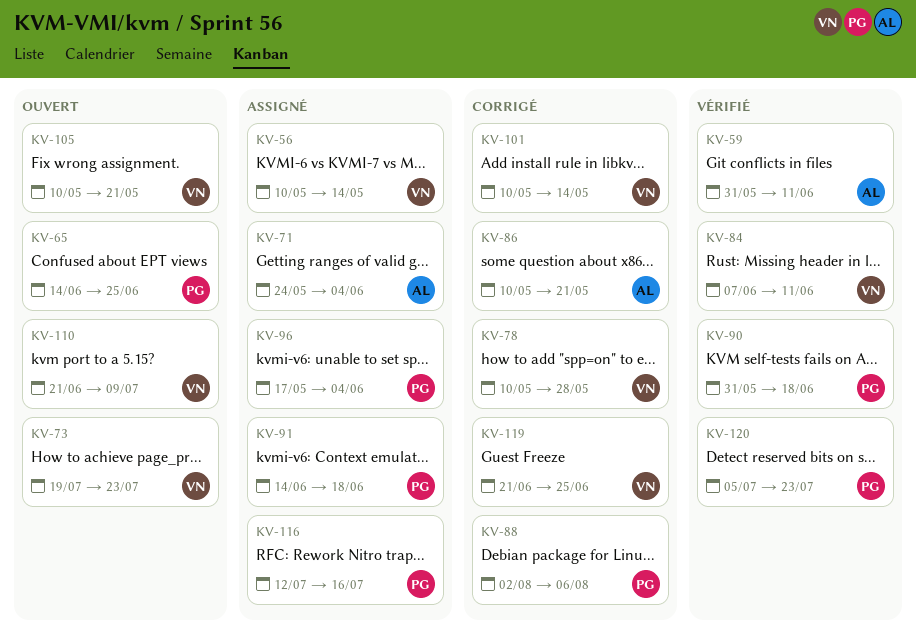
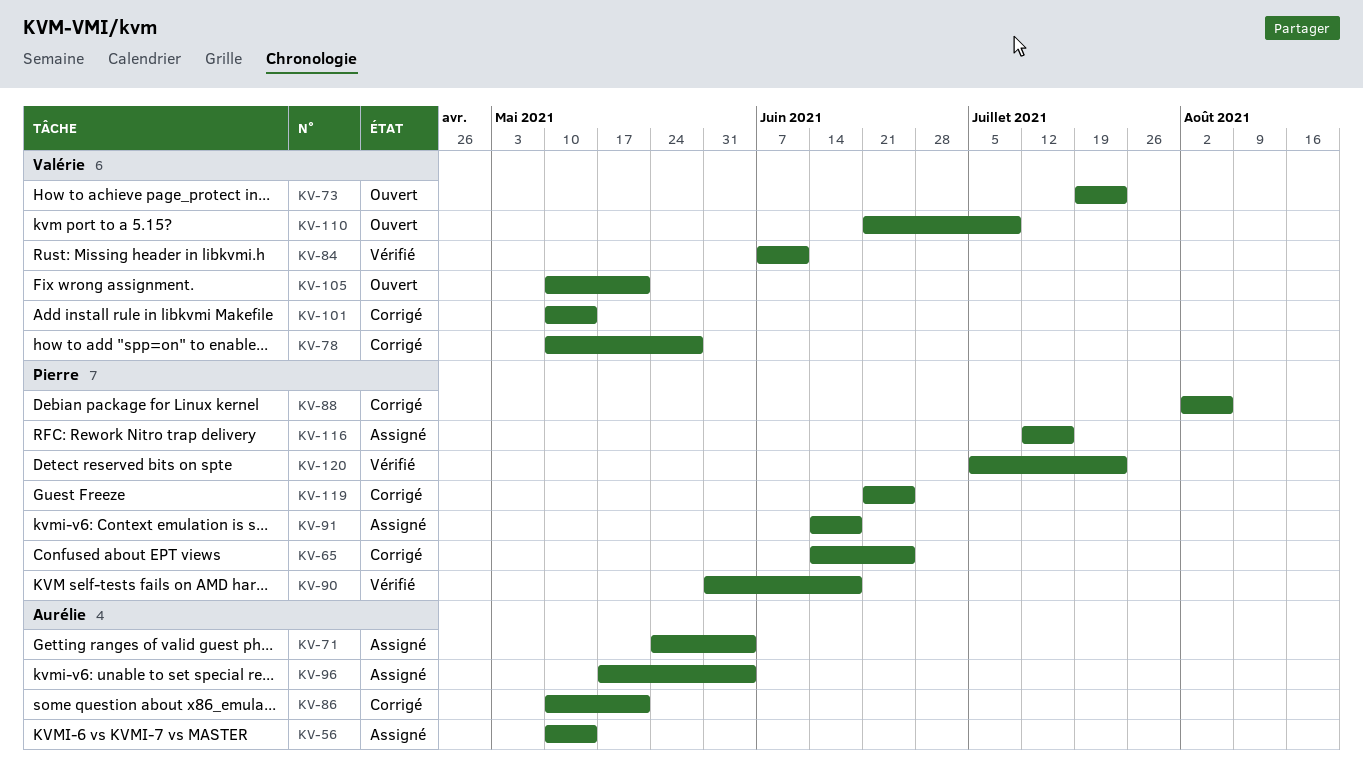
KV-56, owner: Valérie -> Aurélie
KV-59: present -> none
KV-65, status: Ouvert -> Corrigé
KV-96, owner: Pierre -> Aurélie
KV-119, owner: Valérie -> Pierre

